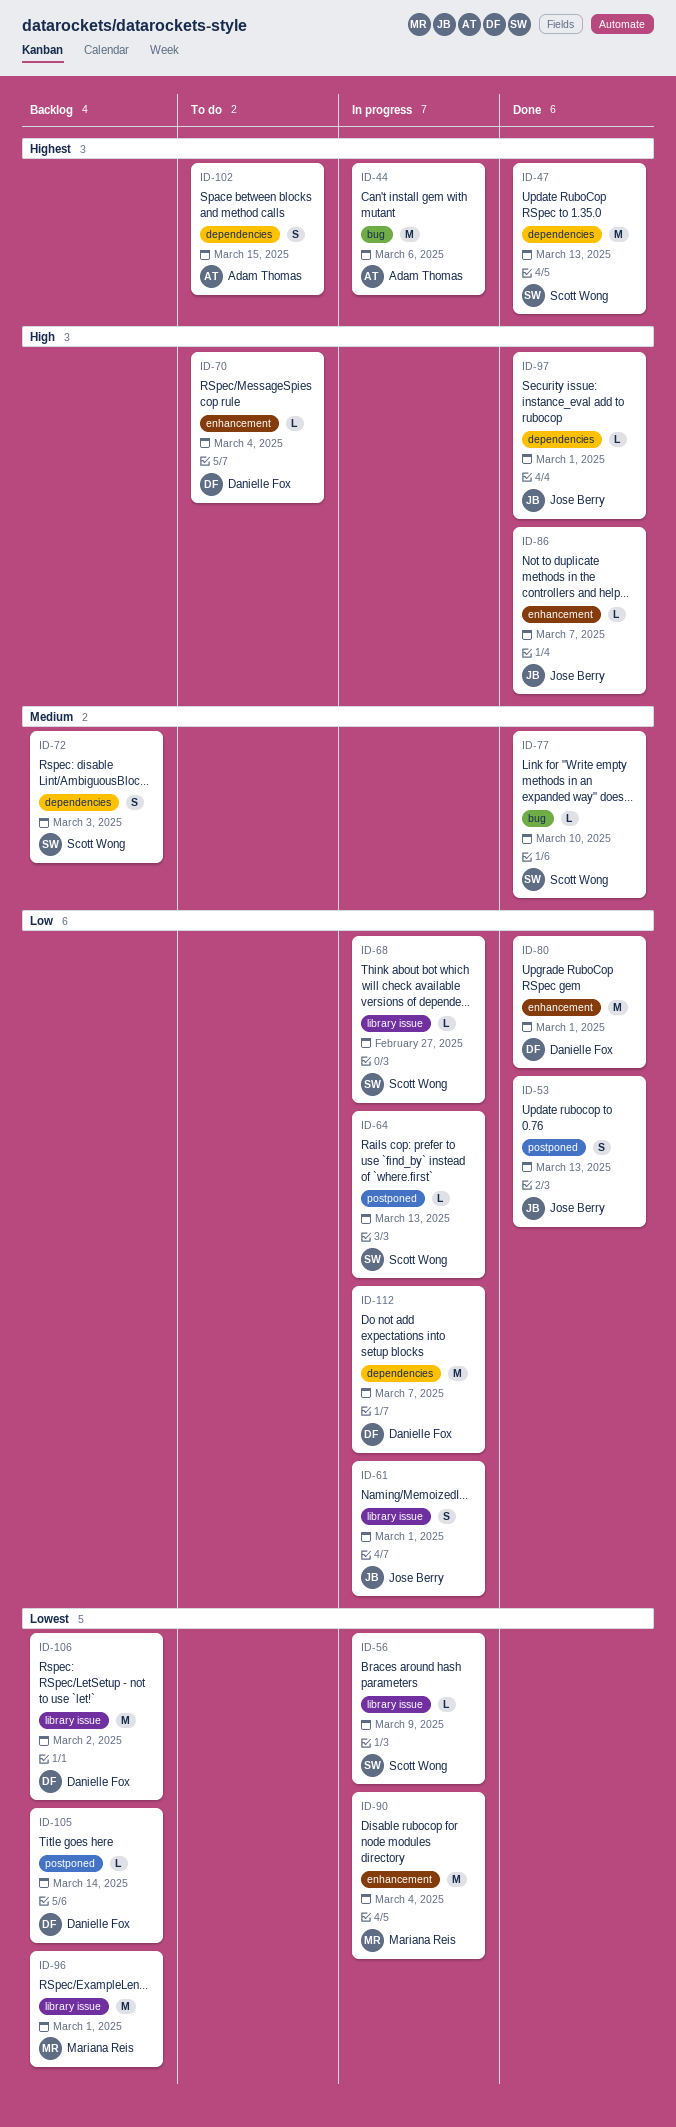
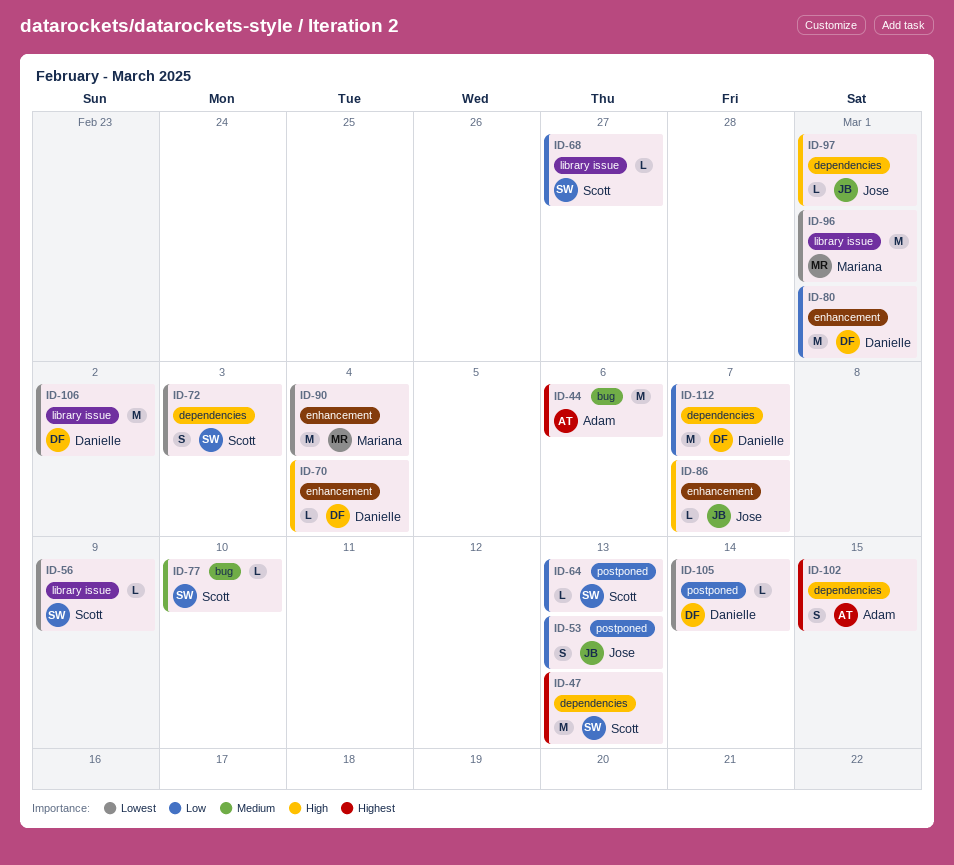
ID-61: present -> none
ID-72, priority: Medium -> Lowest

